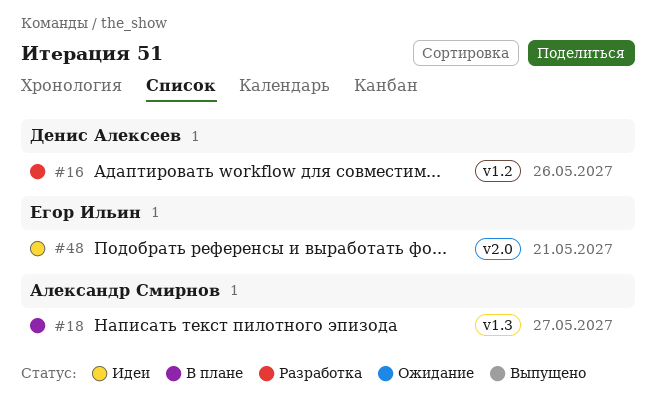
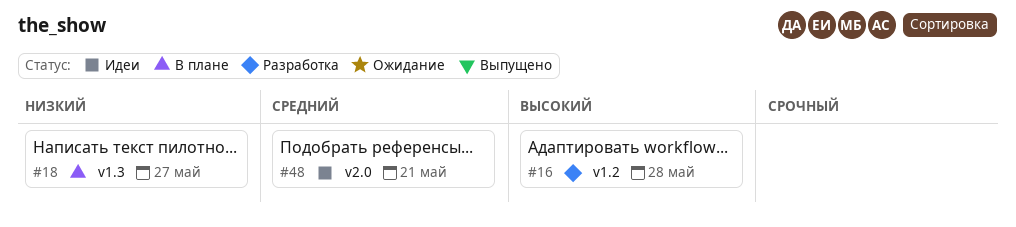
#16, due: May 26 -> May 28

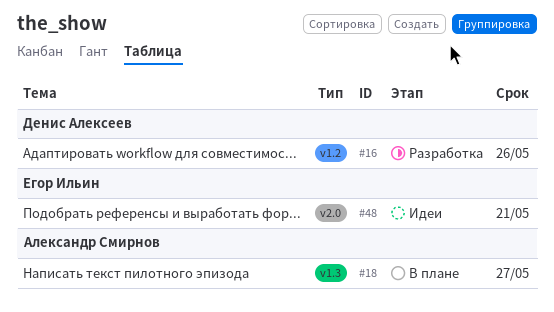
#16, due: May 28 -> May 26

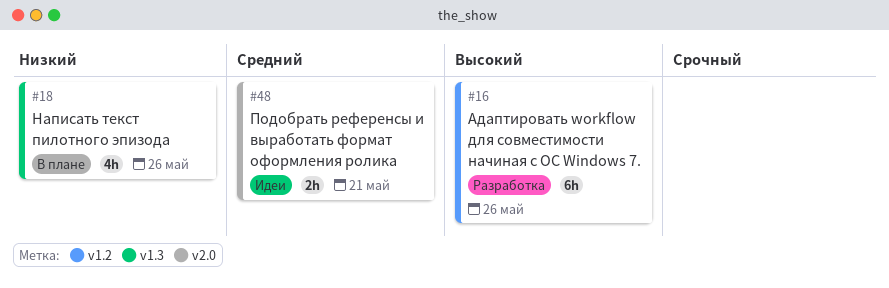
#18, due: May 27 -> May 26

